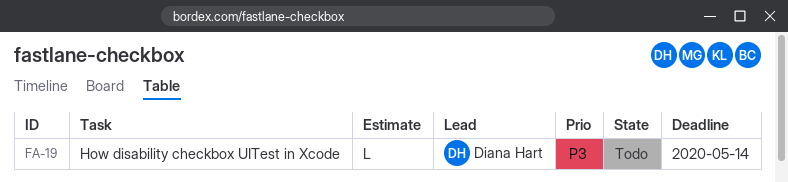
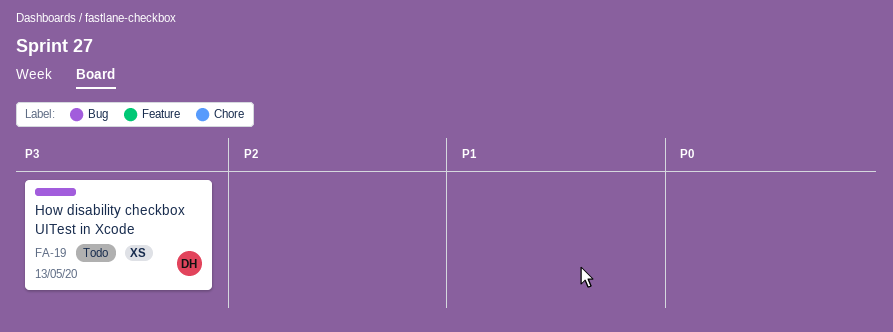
FA-19, estimate: L -> XS
FA-19, due: May 14 -> May 13

